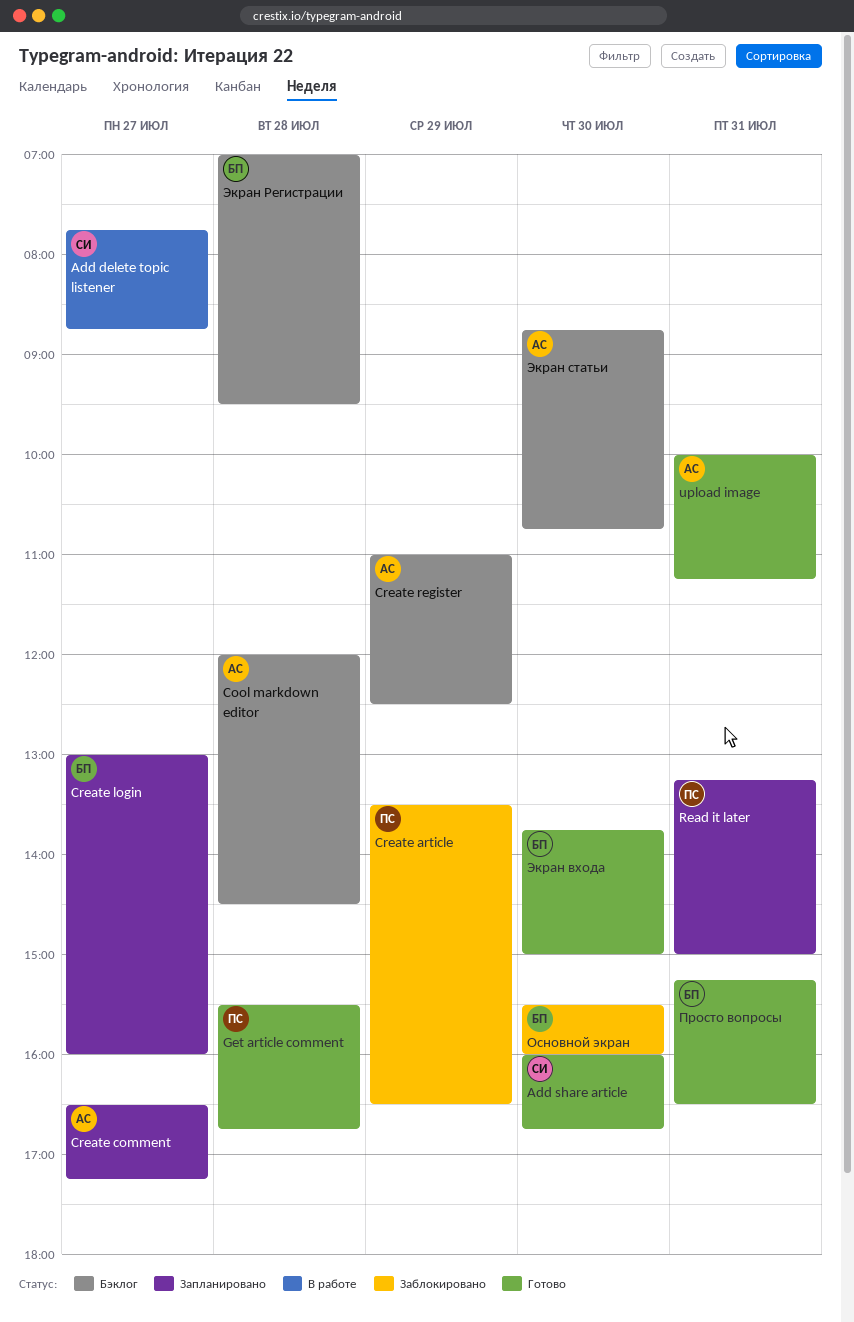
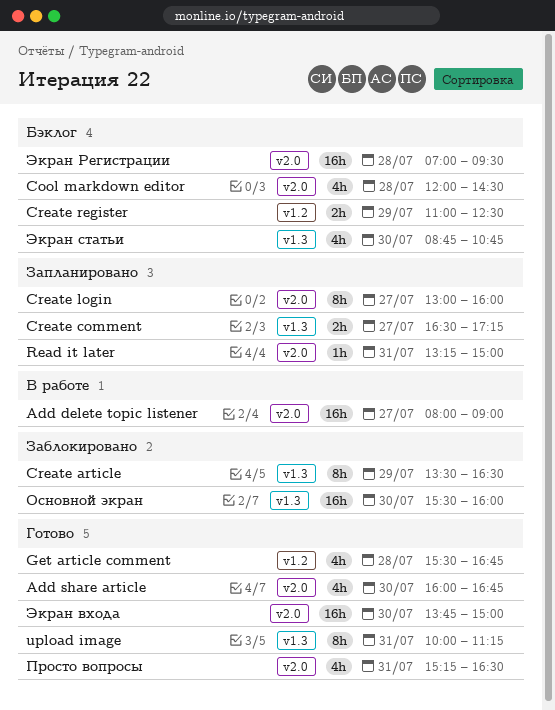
Add delete topic listener, begins: 07:45 -> 08:00
Add delete topic listener, ends: 08:45 -> 09:00

